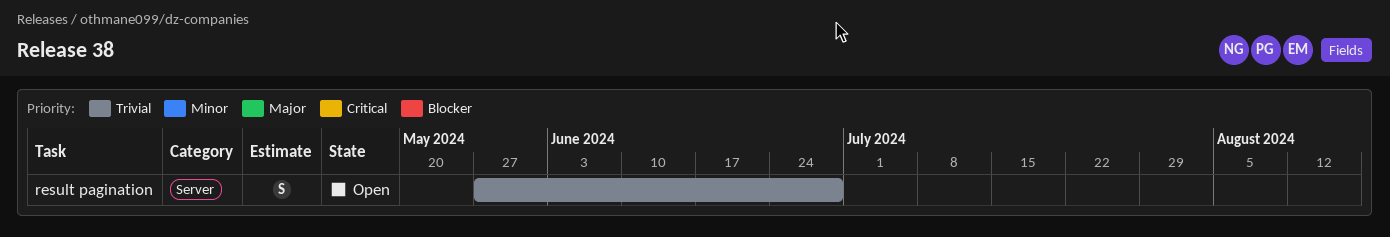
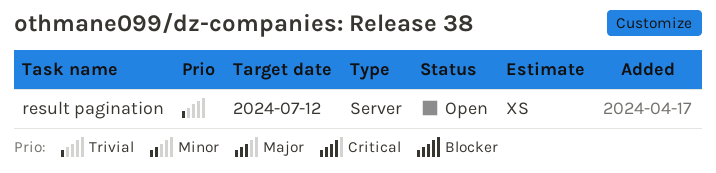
result pagination, estimate: S -> XS
result pagination, due: Jun 28 -> Jul 12

